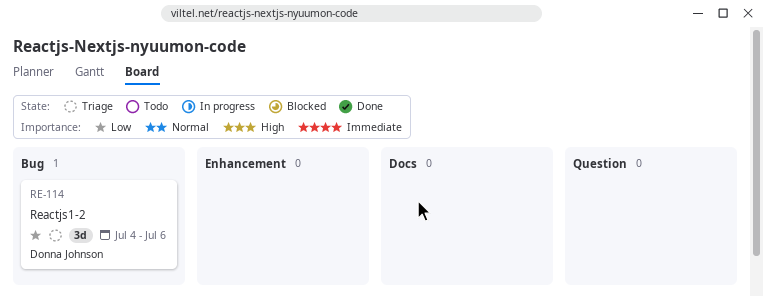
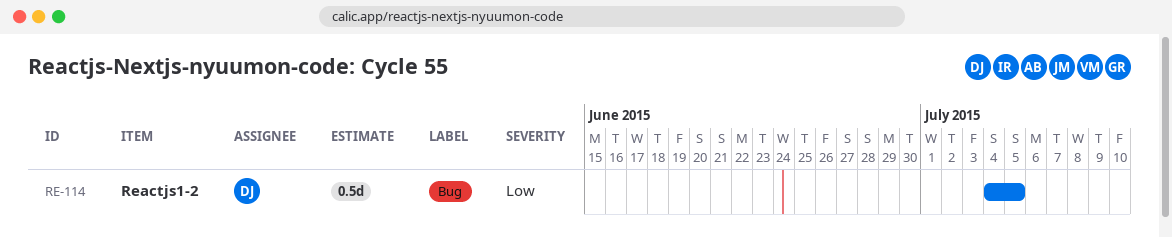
RE-114, estimate: 3d -> 0.5d
RE-114, due: Jul 6 -> Jul 5

